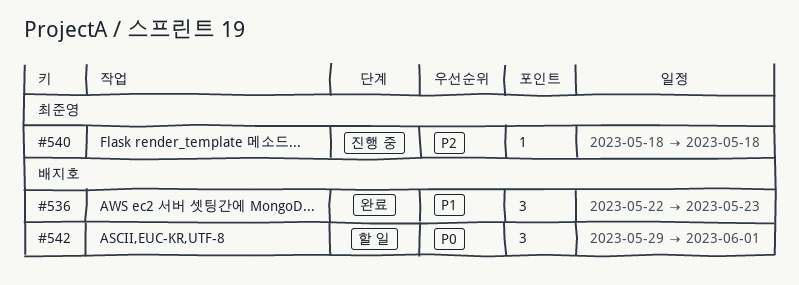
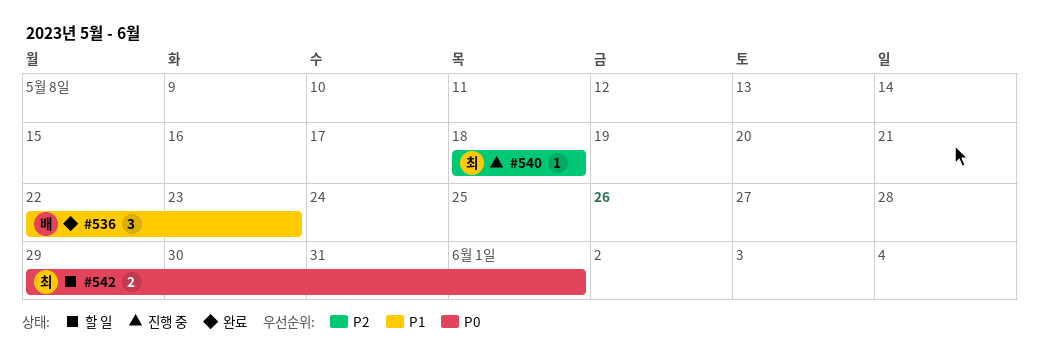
#542, owner: 배지호 -> 최준영
#542, estimate: 3 -> 2

